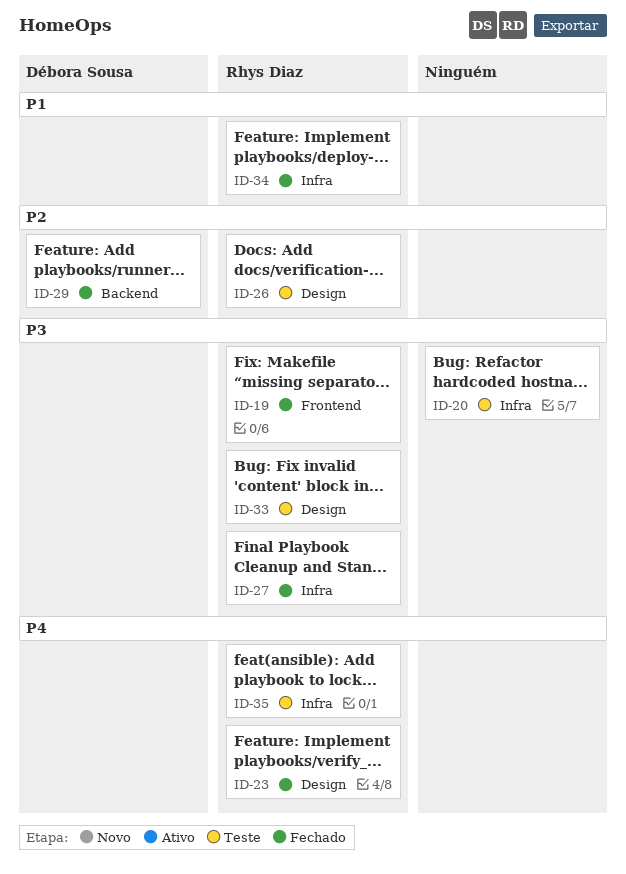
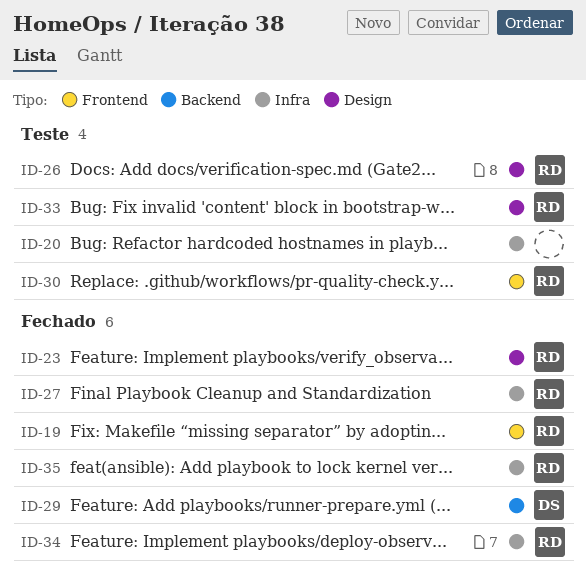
ID-30: none -> present
ID-35, status: Teste -> Fechado

